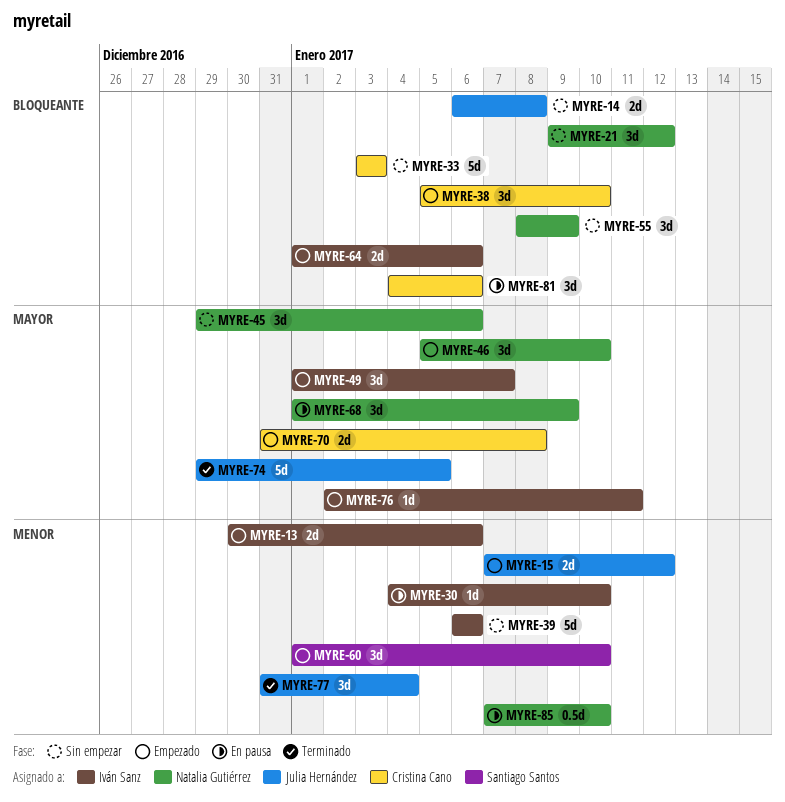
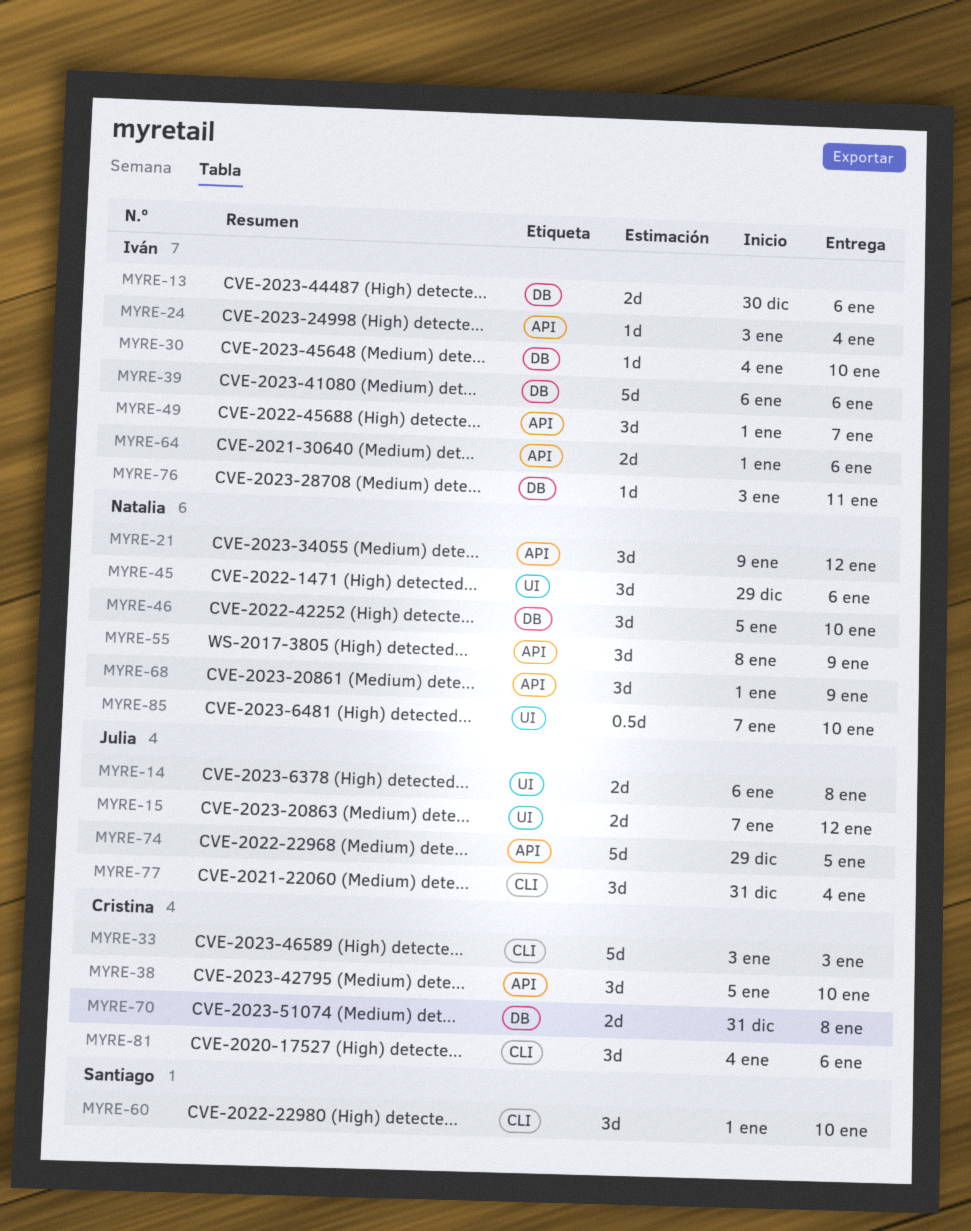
MYRE-24: none -> present
MYRE-76, start: Jan 2 -> Jan 3

